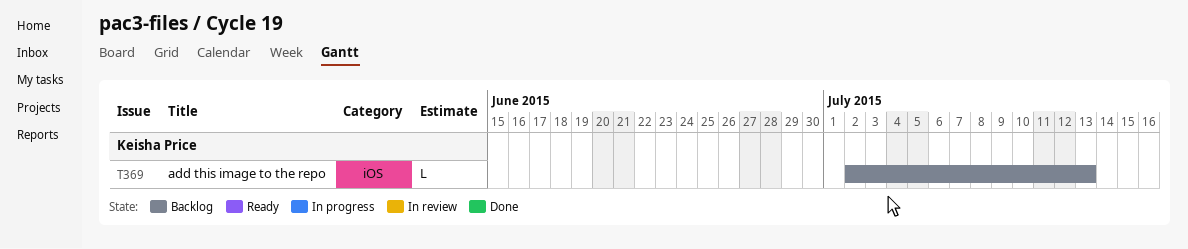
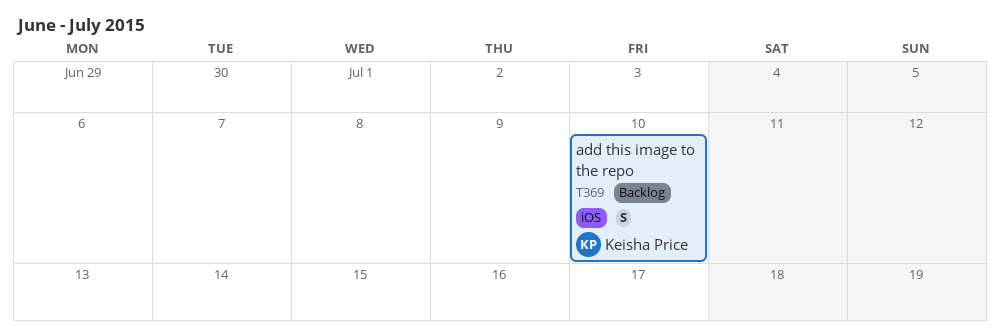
T369, estimate: L -> S
T369, due: Jul 13 -> Jul 10

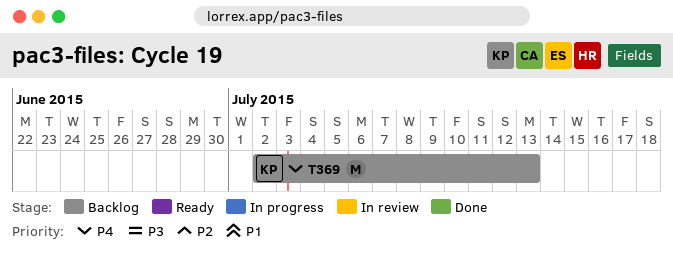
T369, estimate: S -> M
T369, due: Jul 10 -> Jul 13

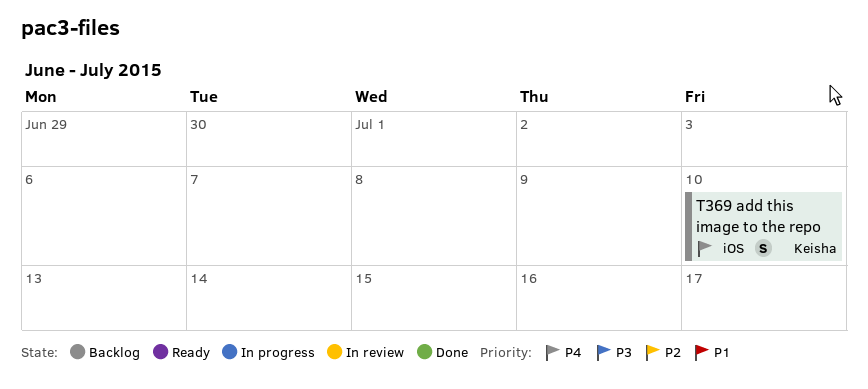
T369, estimate: M -> S
T369, due: Jul 13 -> Jul 10

